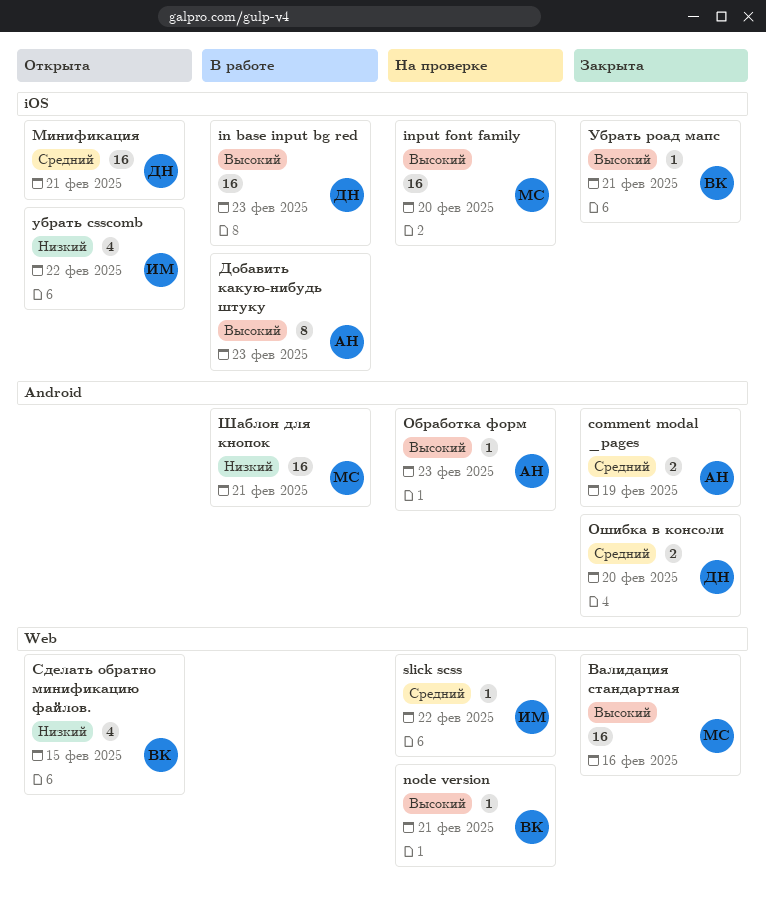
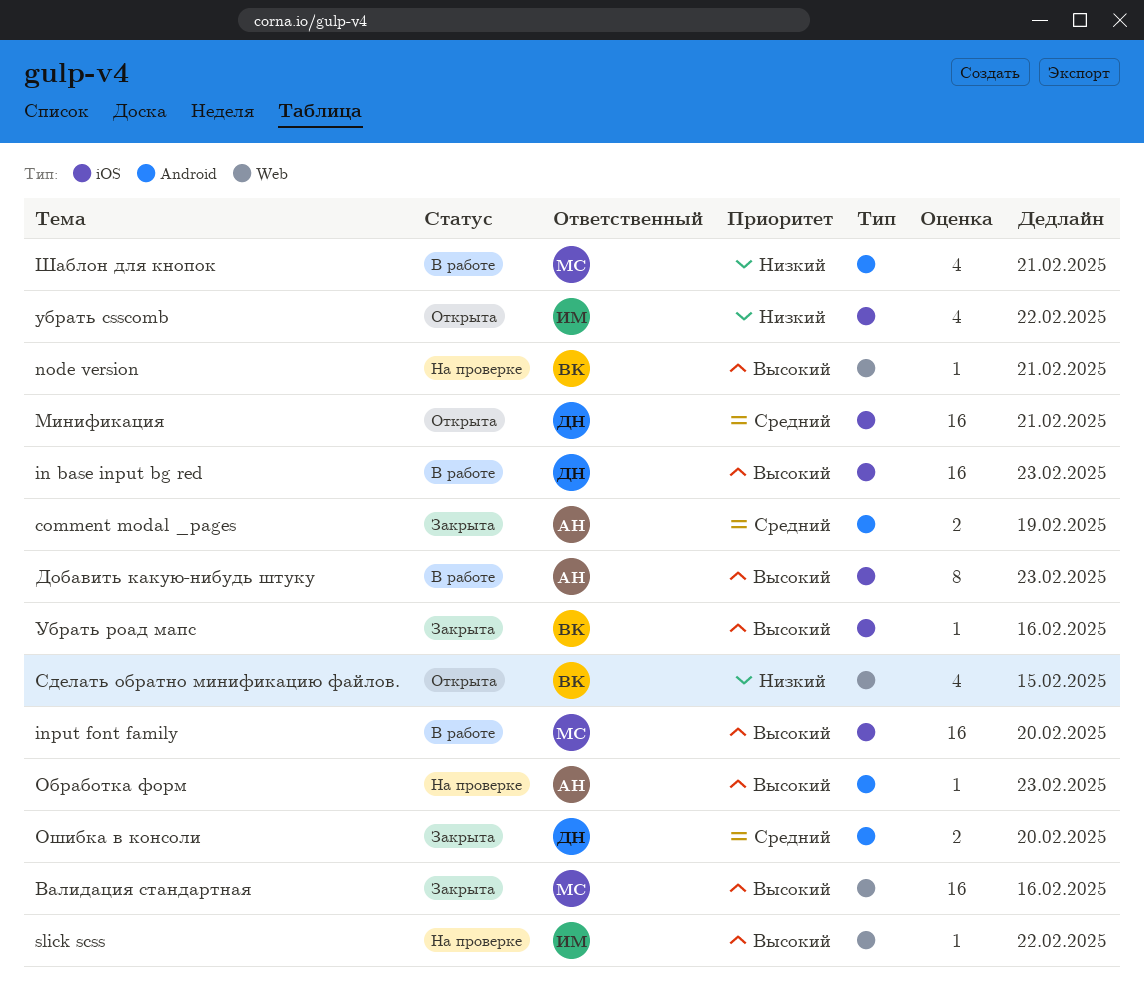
input font family, status: На проверке -> В работе
slick scss, priority: Средний -> Высокий
Убрать роад мапс, due: Feb 21 -> Feb 16
Шаблон для кнопок, estimate: 16 -> 4

